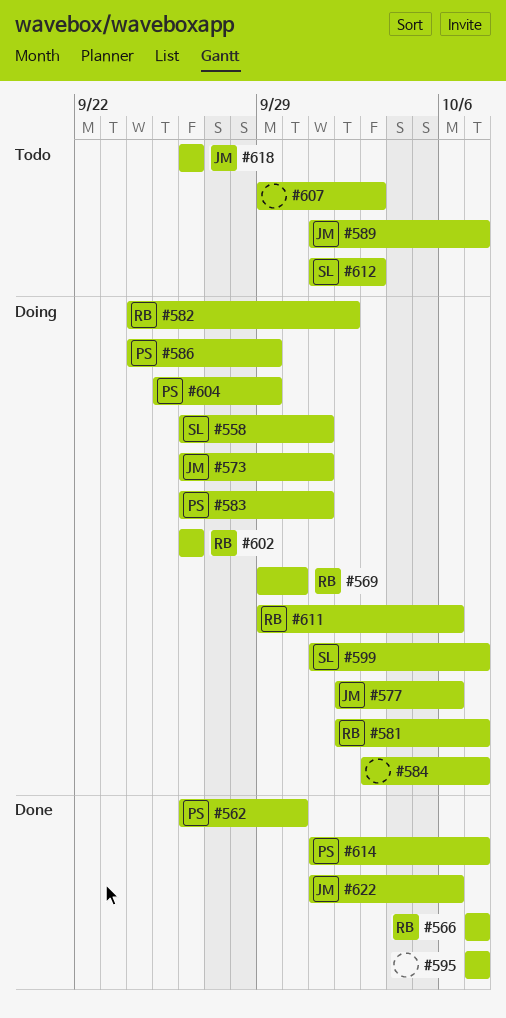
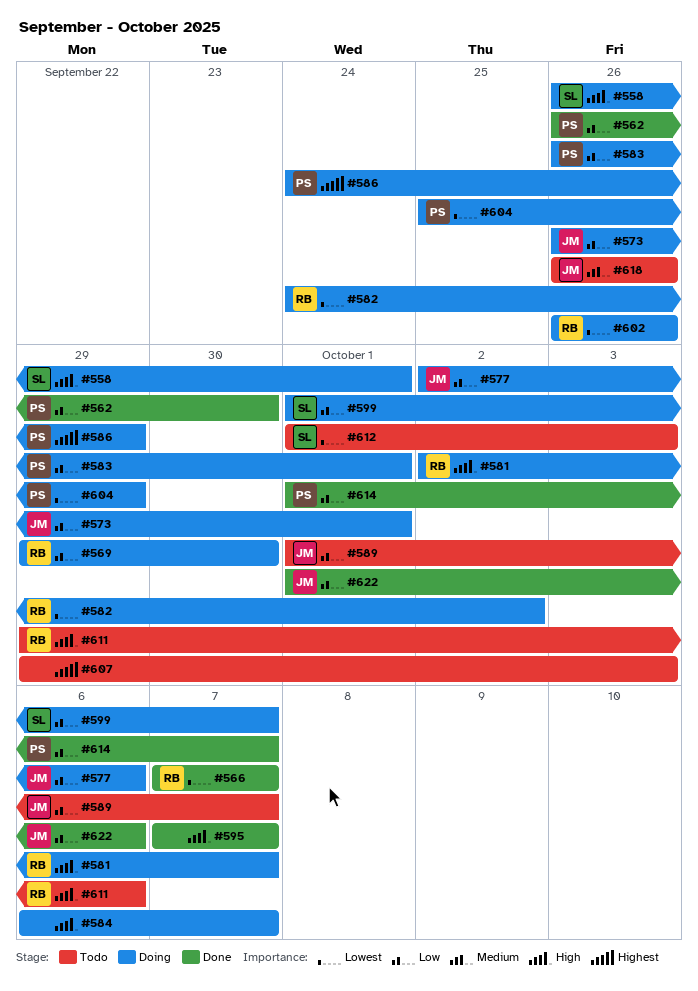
#584, start: Oct 3 -> Oct 6
#611, status: Doing -> Todo

